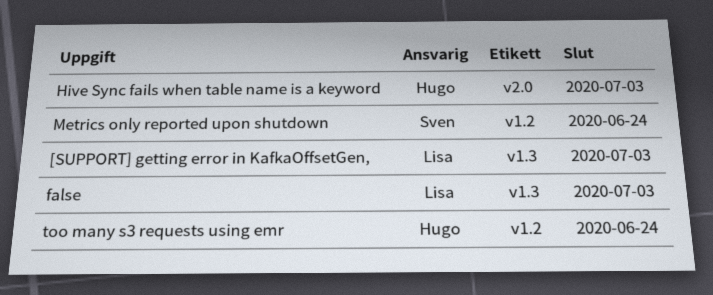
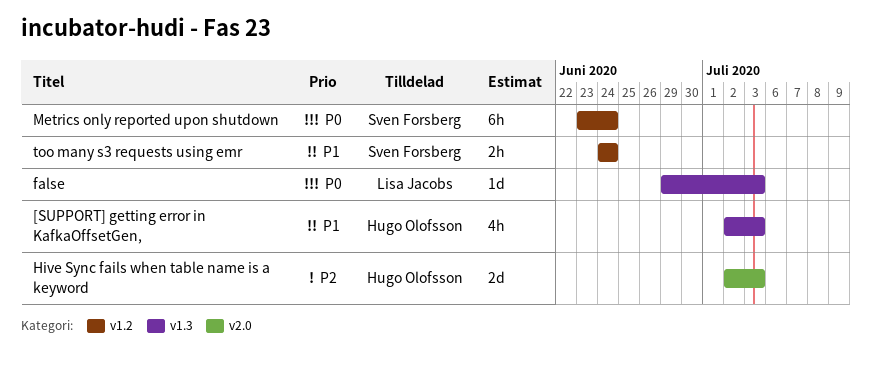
[SUPPORT] getting error in KafkaOffsetGen,, owner: Lisa Jacobs -> Hugo Olofsson
too many s3 requests using emr, owner: Hugo Olofsson -> Sven Forsberg

